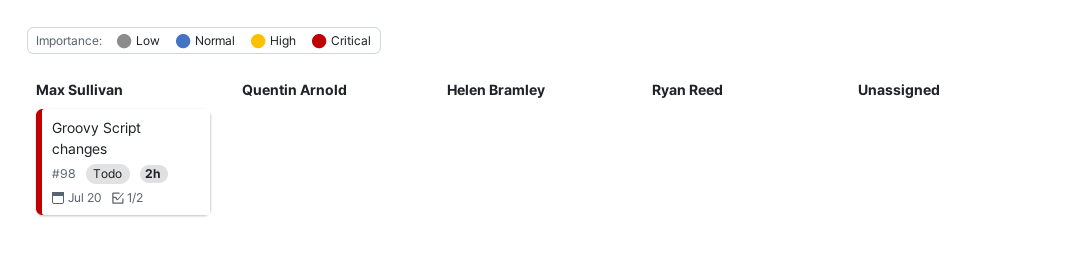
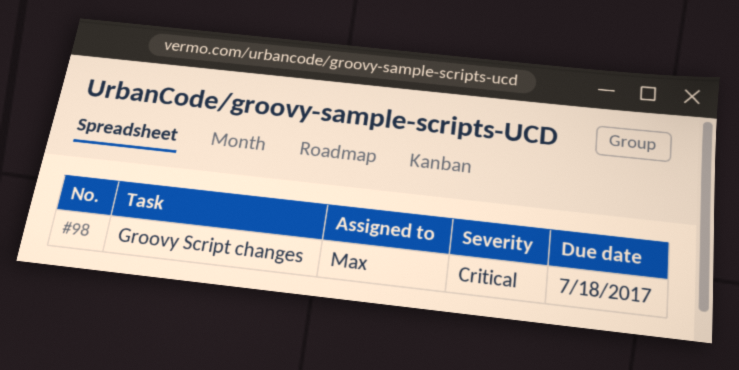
#98, due: Jul 20 -> Jul 18

